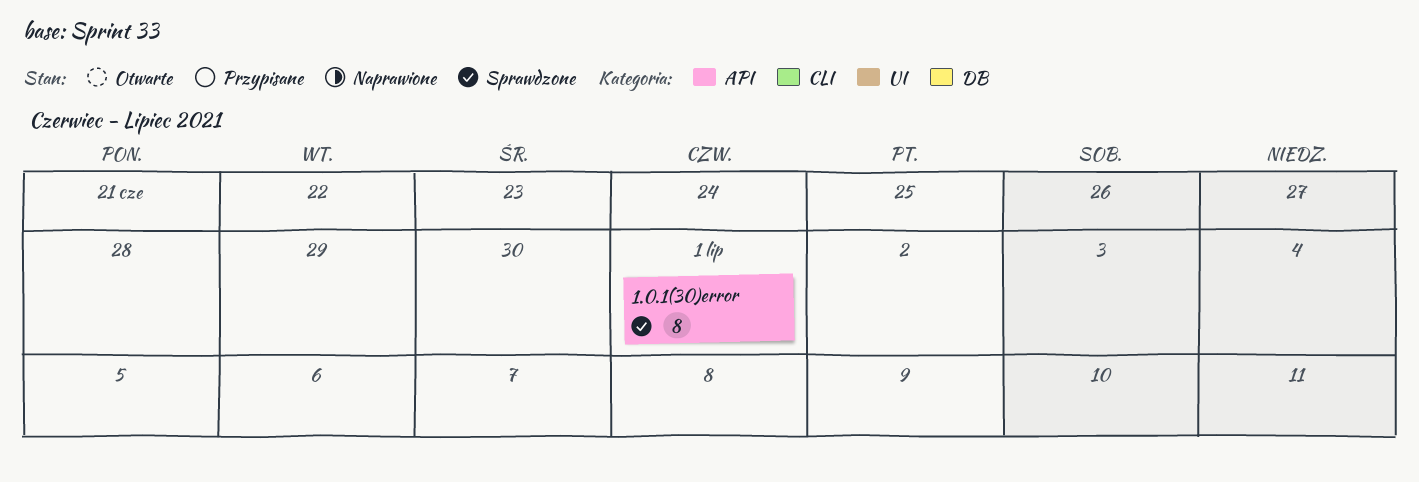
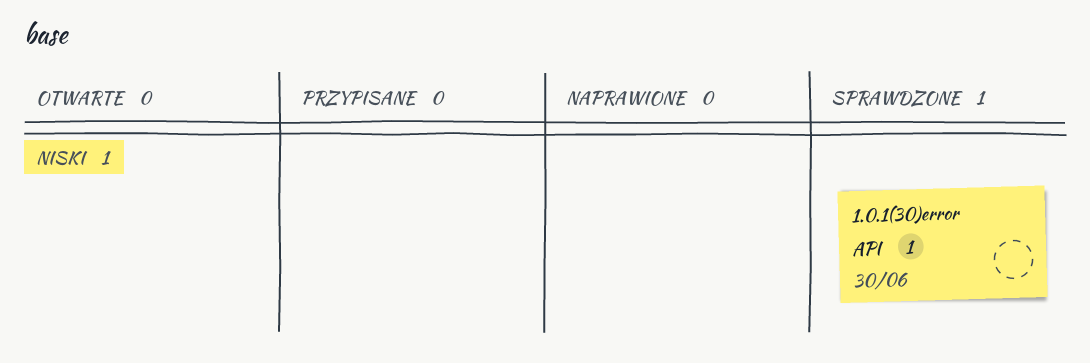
1.0.1(30)error, estimate: 8 -> 1
1.0.1(30)error, due: Jul 1 -> Jun 30

